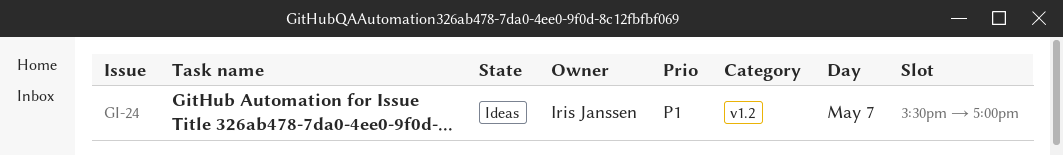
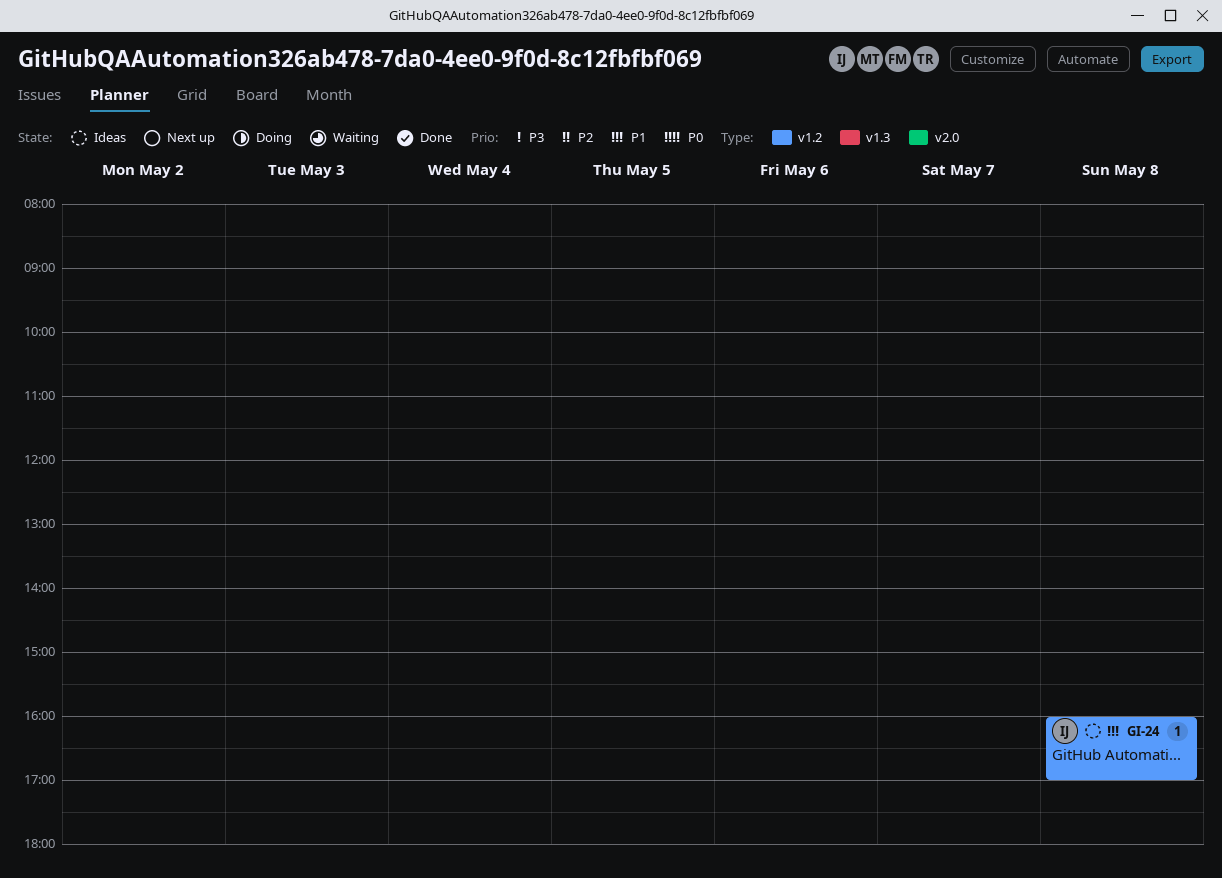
GI-24, day: May 7 -> May 8
GI-24, begins: 15:30 -> 16:00

